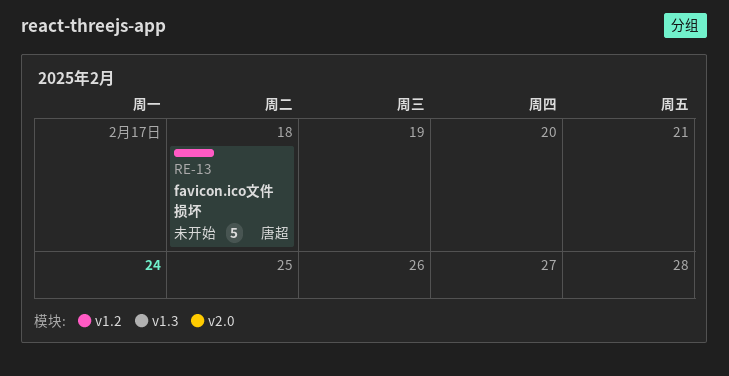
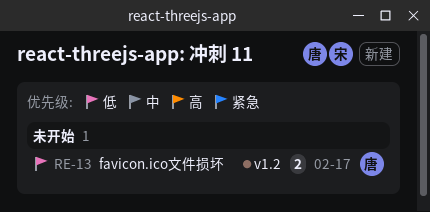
RE-13, estimate: 5 -> 2
RE-13, due: Feb 18 -> Feb 17

